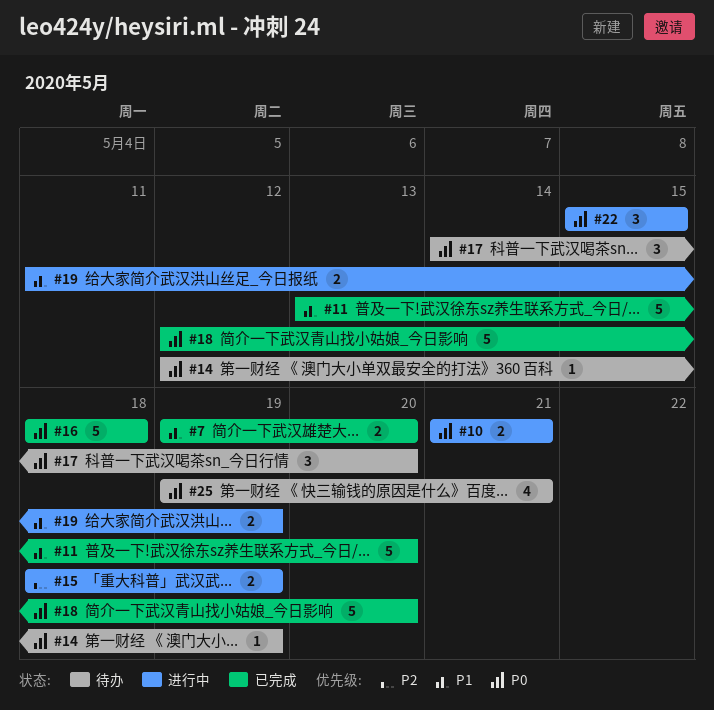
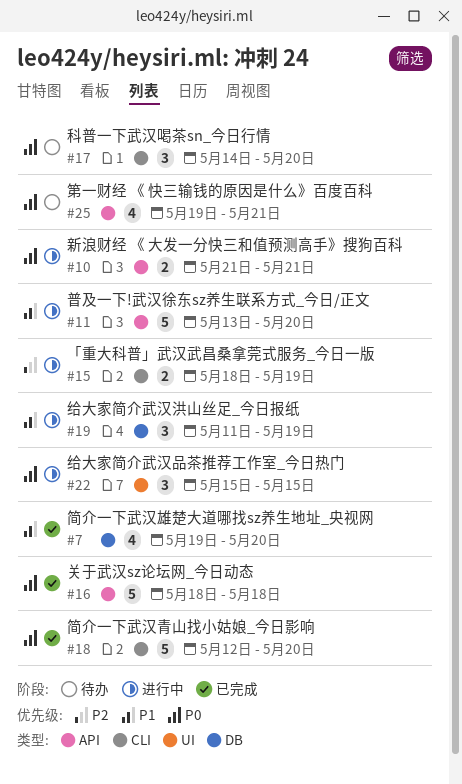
#7, estimate: 2 -> 4
#11, status: 已完成 -> 进行中
#14: present -> none
#19, estimate: 2 -> 3

